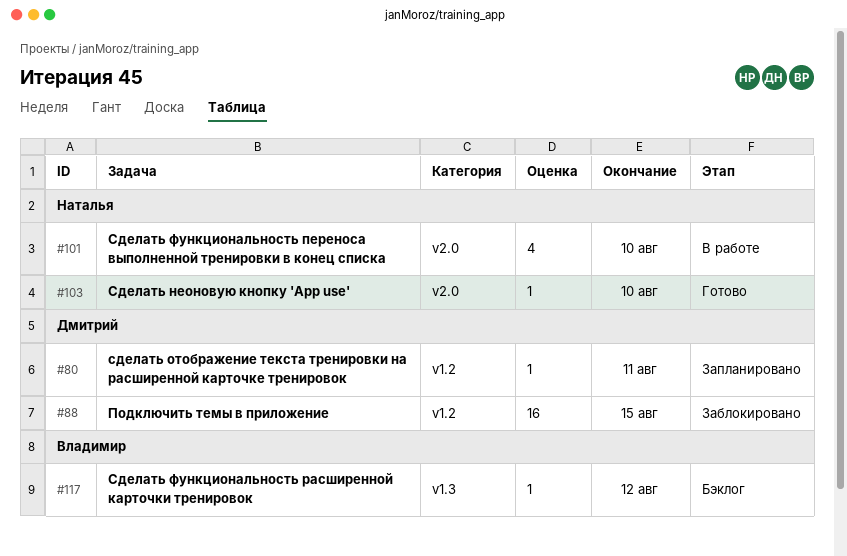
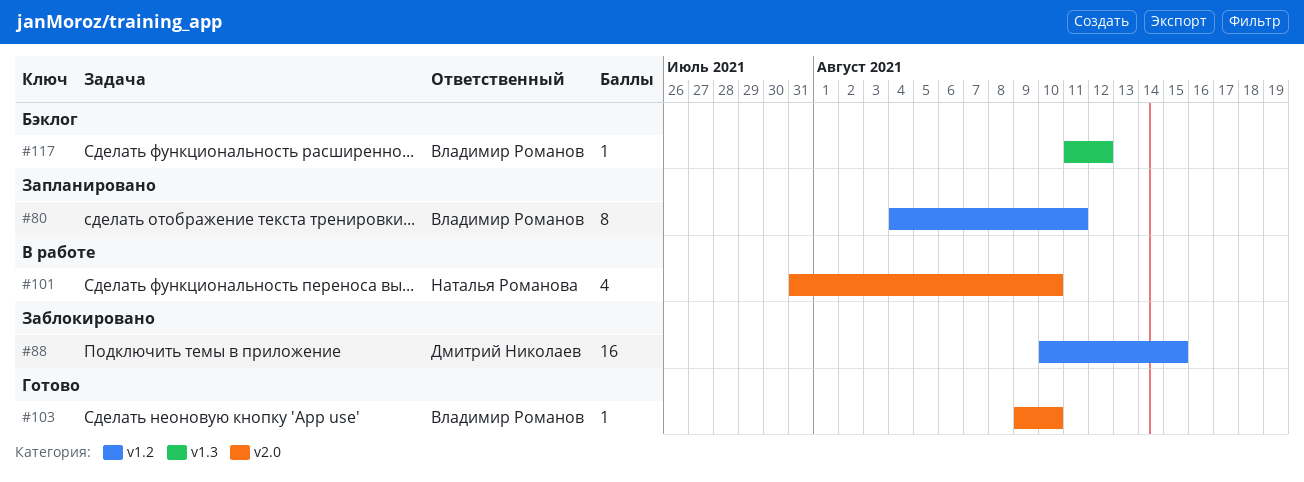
#80, owner: Дмитрий Николаев -> Владимир Романов
#80, estimate: 1 -> 8
#103, owner: Наталья Романова -> Владимир Романов

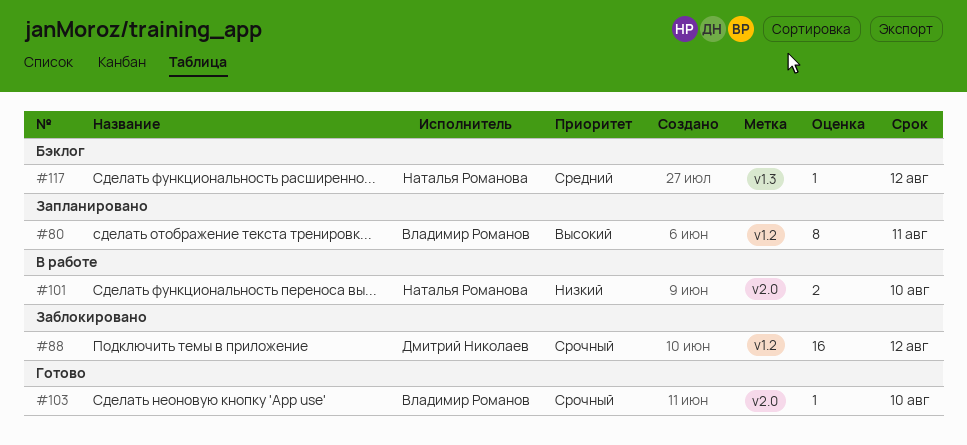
#88, due: Aug 15 -> Aug 12
#101, estimate: 4 -> 2
#117, owner: Владимир Романов -> Наталья Романова

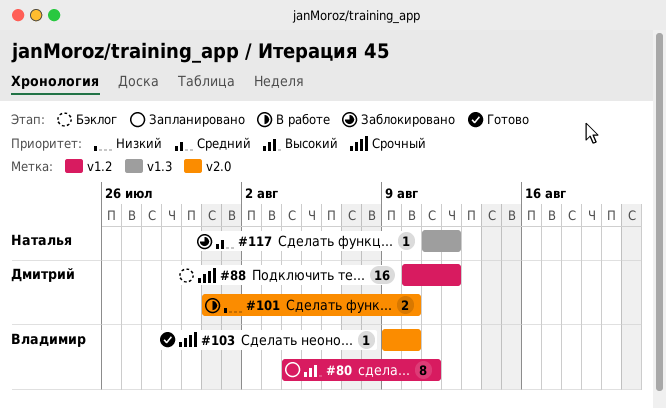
#88, status: Заблокировано -> Бэклог
#101, owner: Наталья Романова -> Дмитрий Николаев
#117, status: Бэклог -> Заблокировано

